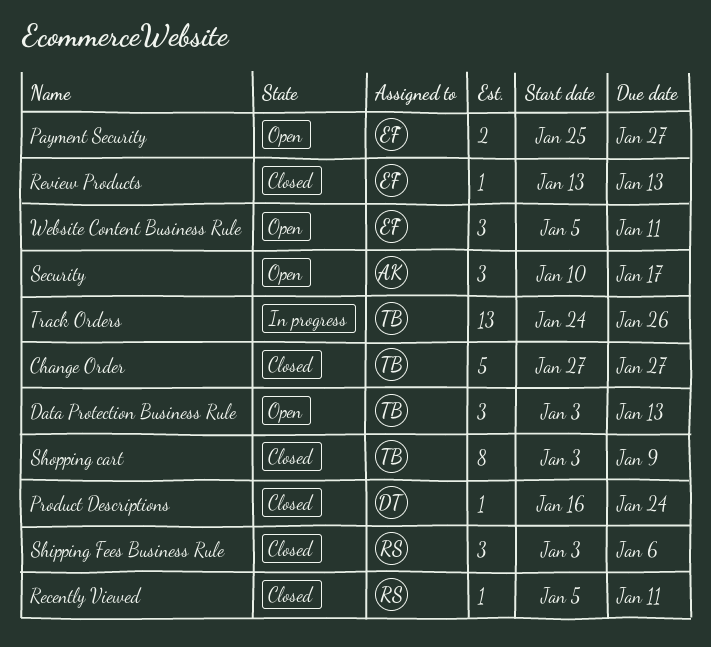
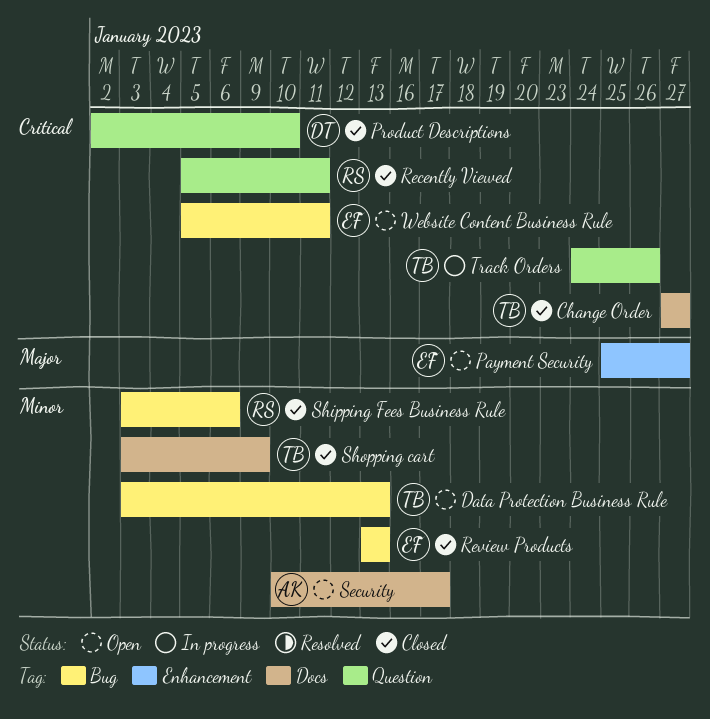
Product Descriptions, start: Jan 16 -> Jan 2
Product Descriptions, due: Jan 24 -> Jan 10

